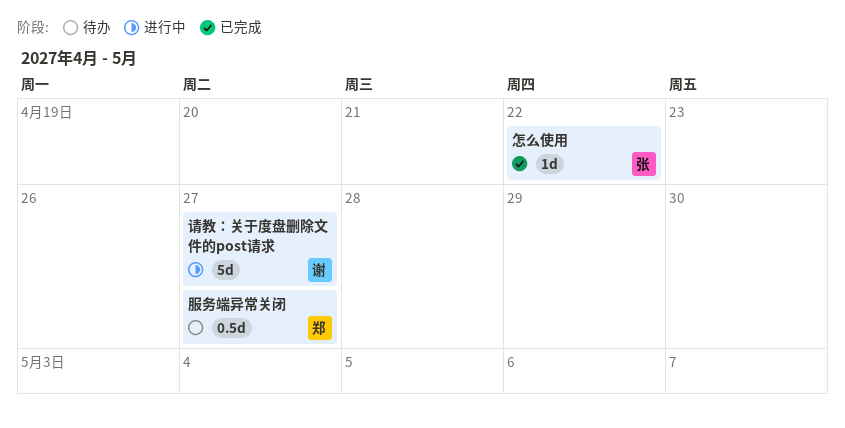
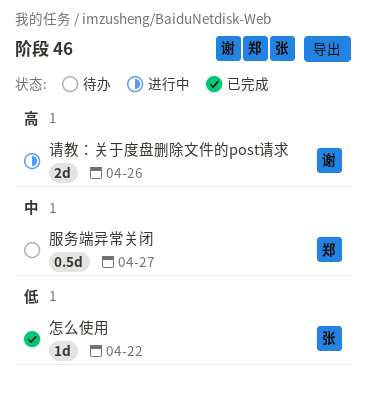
请教：关于度盘删除文件的post请求, estimate: 5d -> 2d
请教：关于度盘删除文件的post请求, due: Apr 27 -> Apr 26

